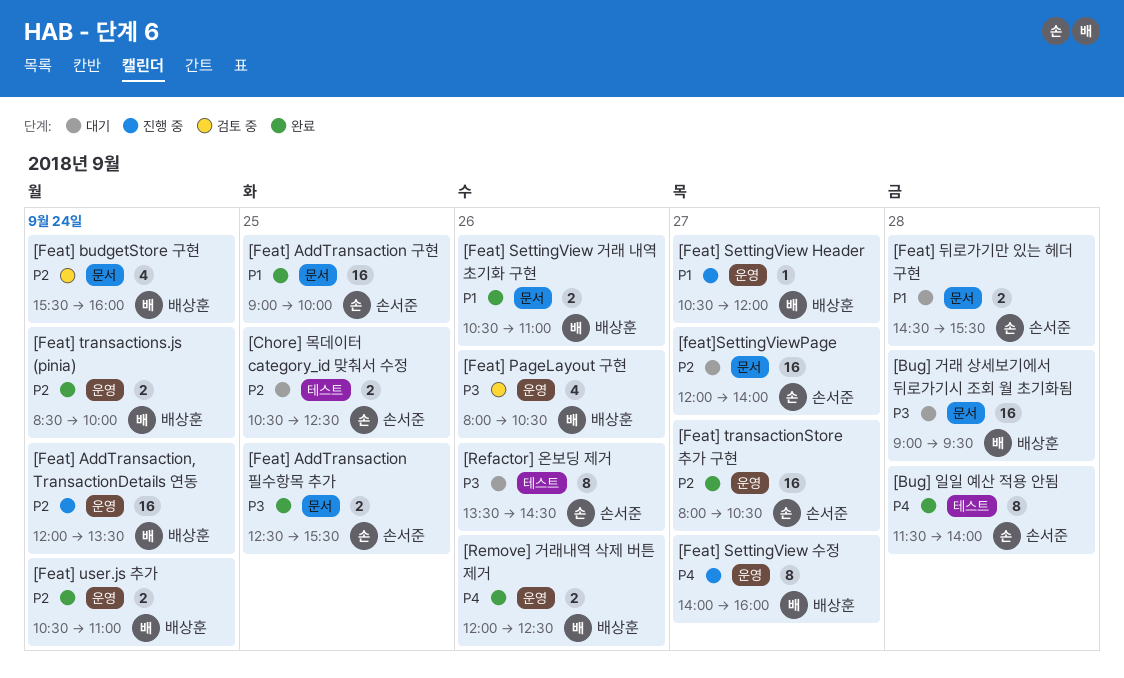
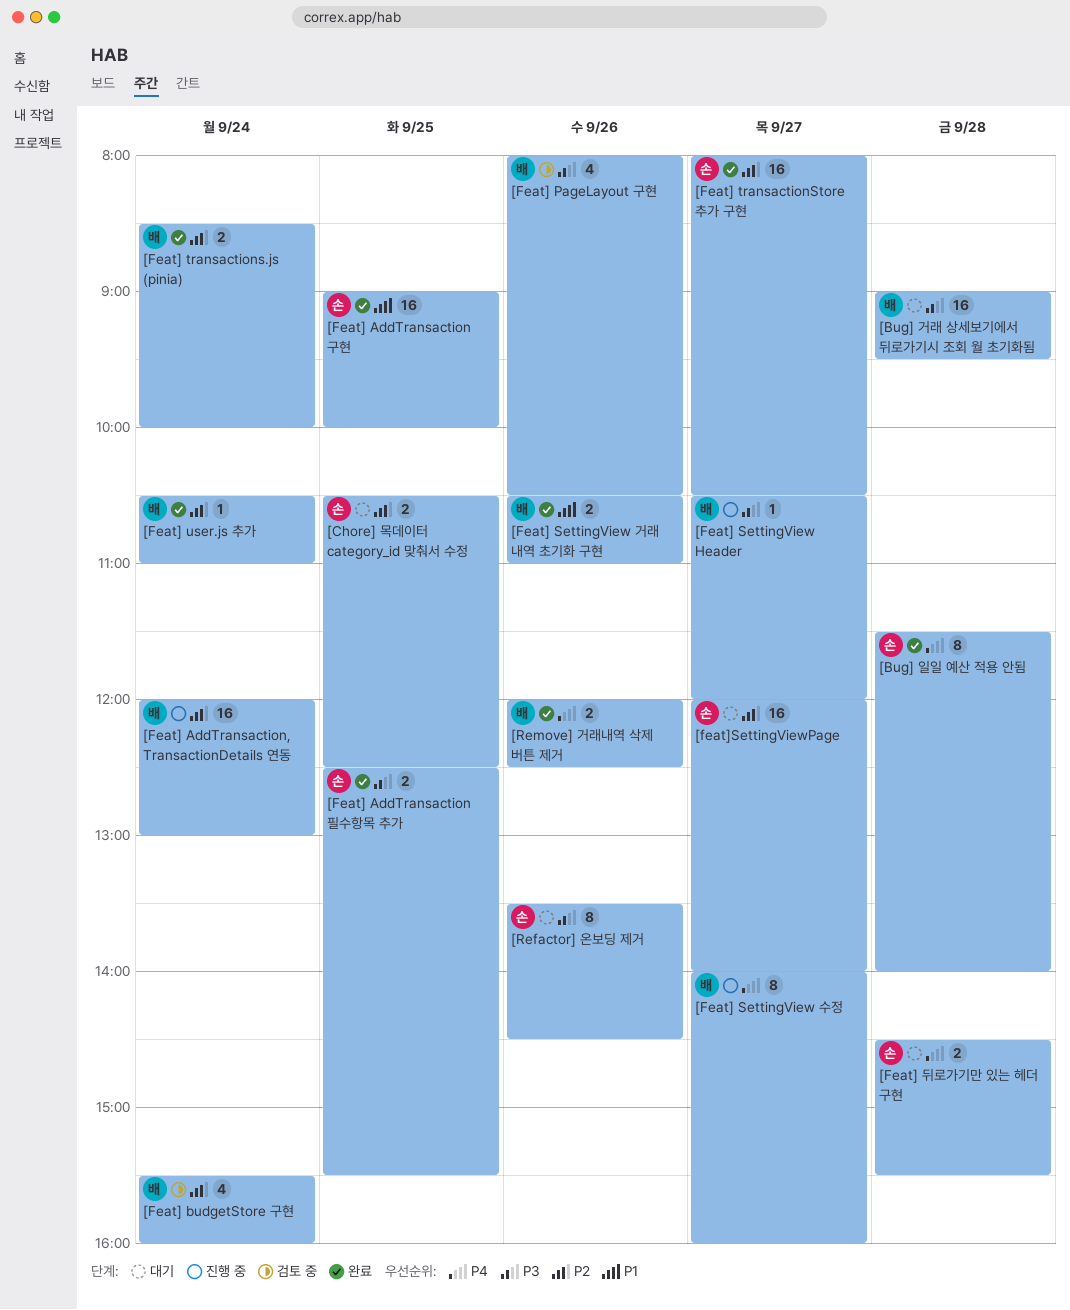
[Feat] AddTransaction, TransactionDetails 연동, ends: 13:30 -> 13:00
[Feat] SettingView Header, priority: P1 -> P3
[Feat] user.js 추가, estimate: 2 -> 1
[Feat] 뒤로가기만 있는 헤더 구현, priority: P1 -> P4

